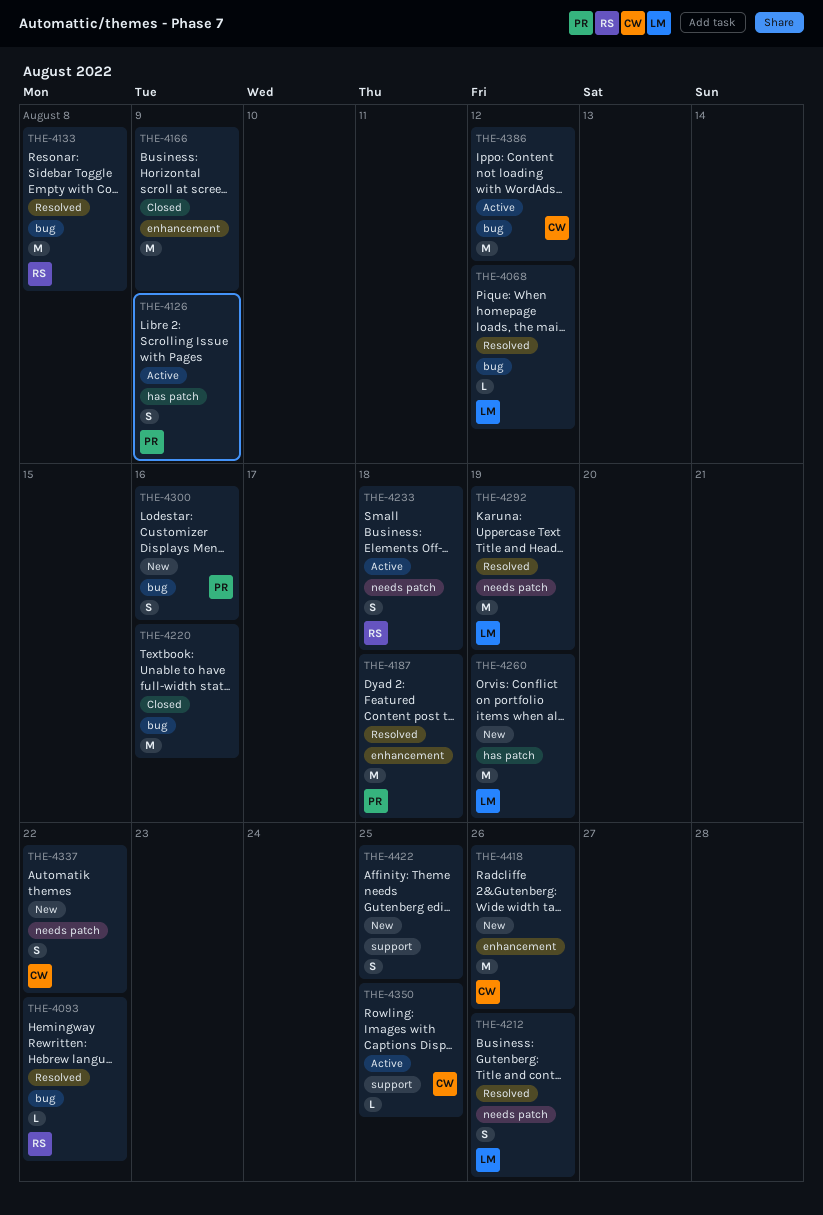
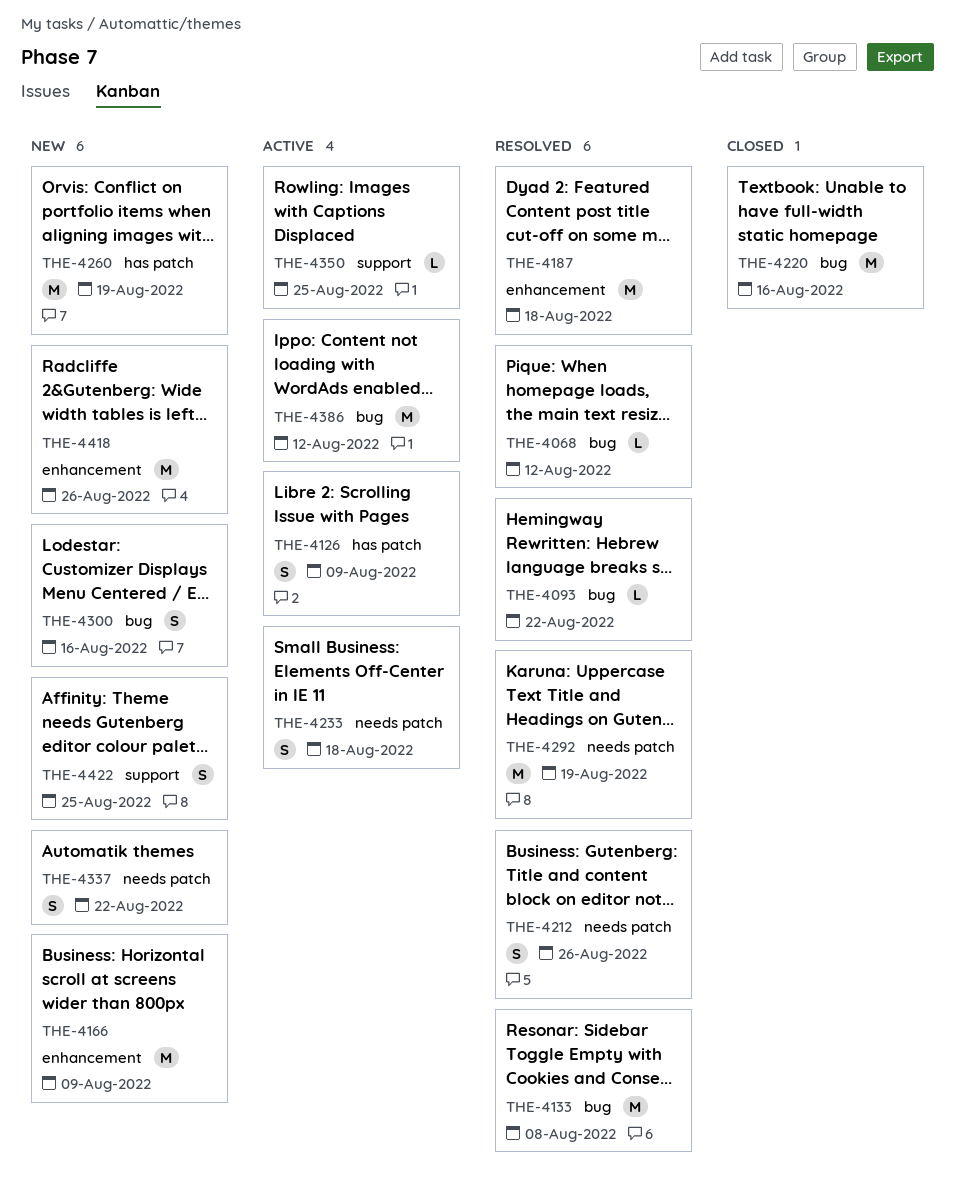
THE-4166, status: Closed -> New

